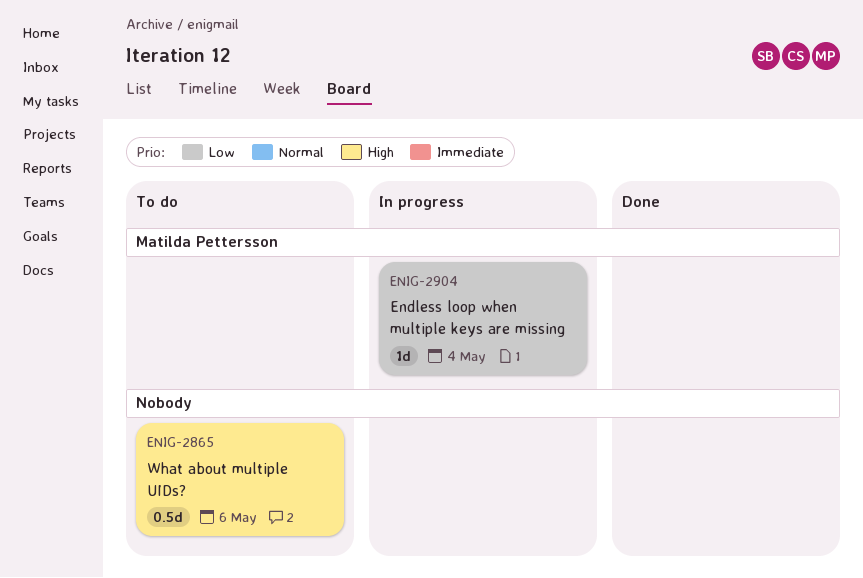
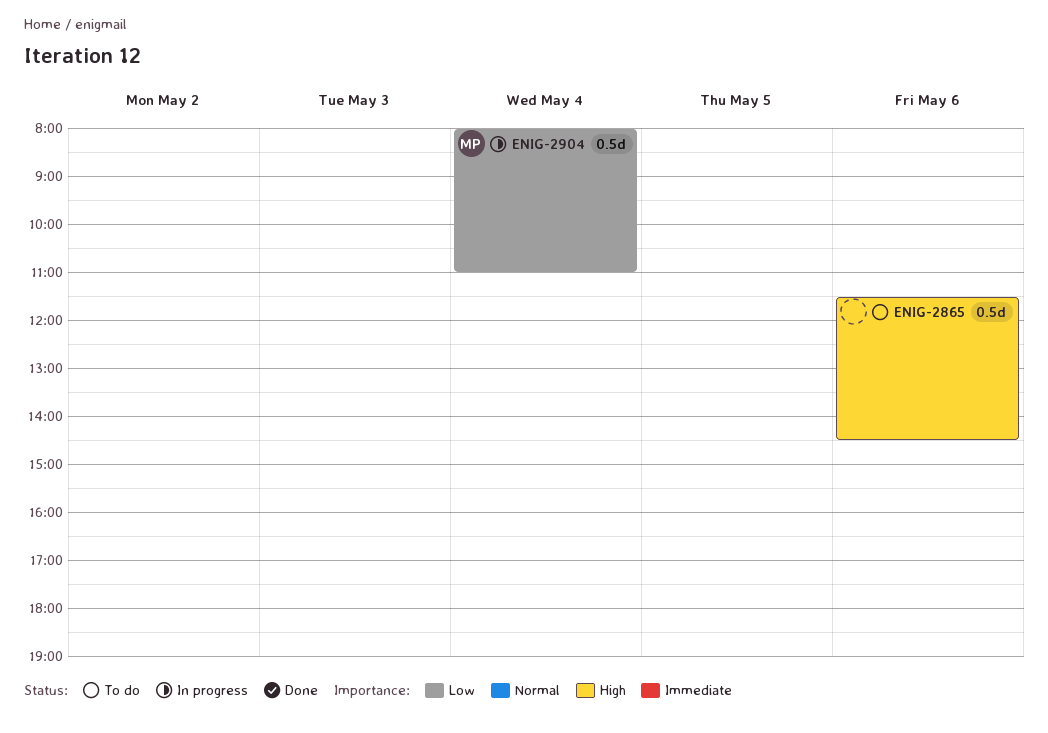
ENIG-2904, estimate: 1d -> 0.5d

